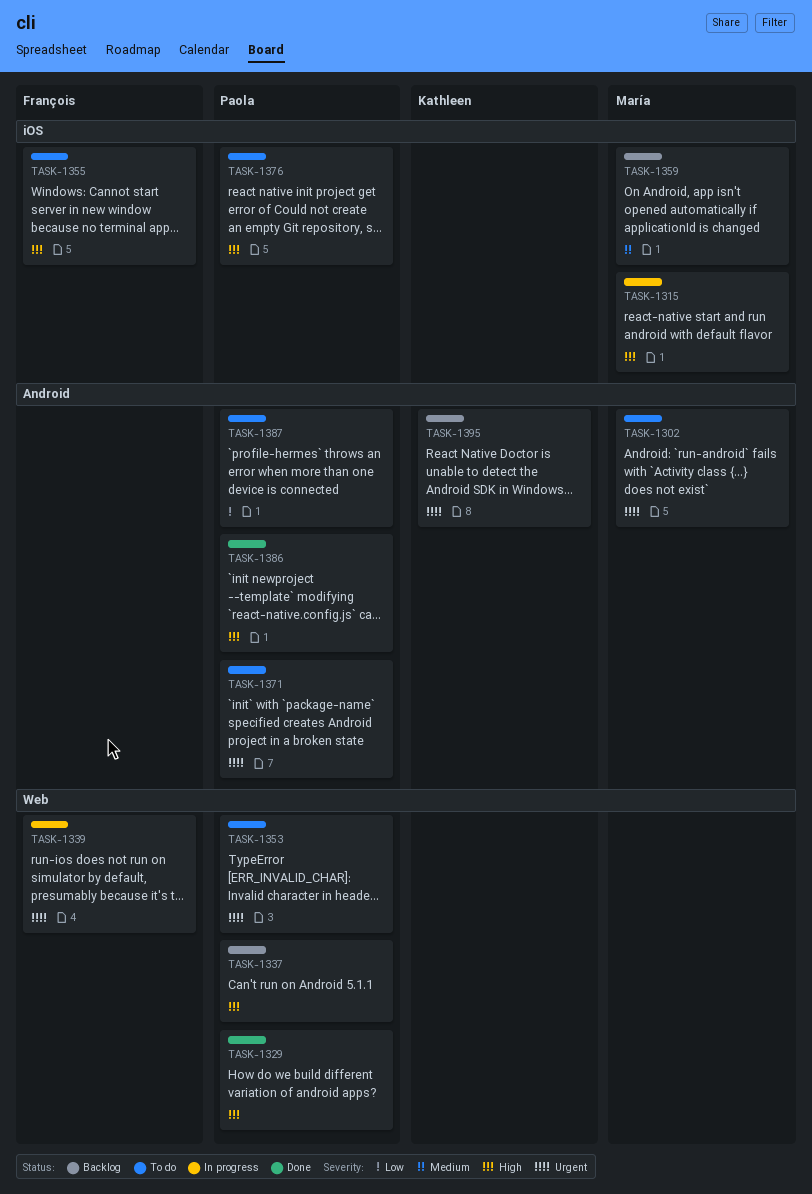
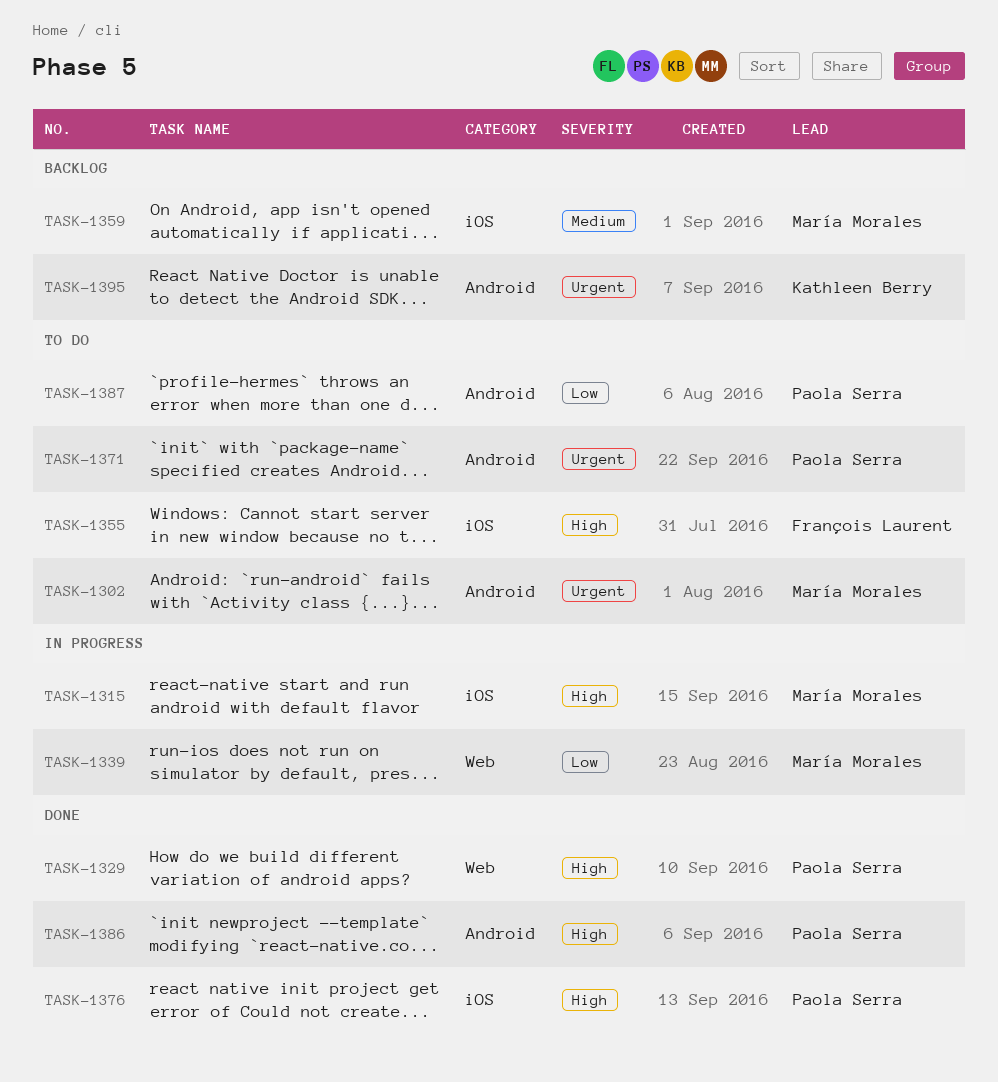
TASK-1337: present -> none
TASK-1339, owner: François Laurent -> María Morales
TASK-1339, priority: Urgent -> Low
TASK-1353: present -> none
TASK-1376, status: To do -> Done

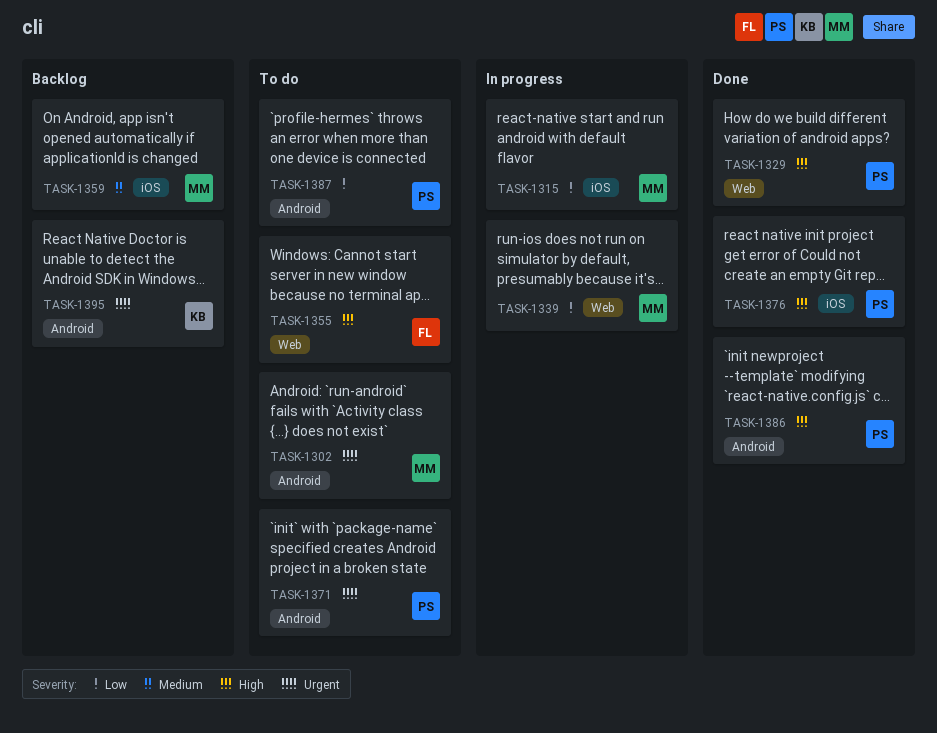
TASK-1315, priority: High -> Low
TASK-1355, label: iOS -> Web

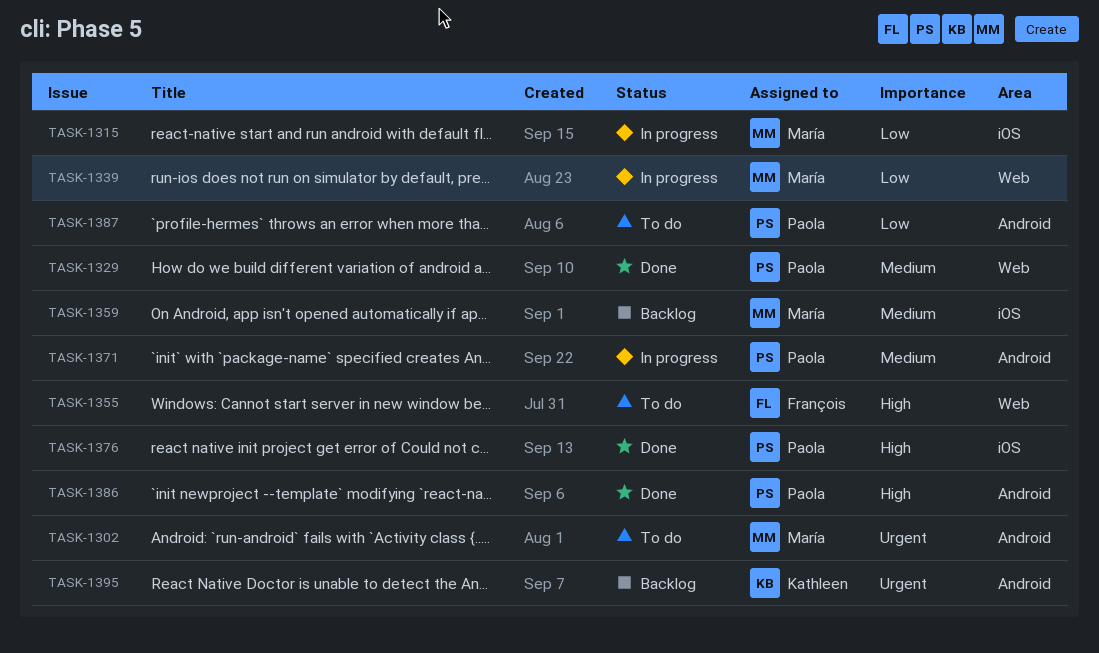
TASK-1329, priority: High -> Medium
TASK-1371, status: To do -> In progress
TASK-1371, priority: Urgent -> Medium

